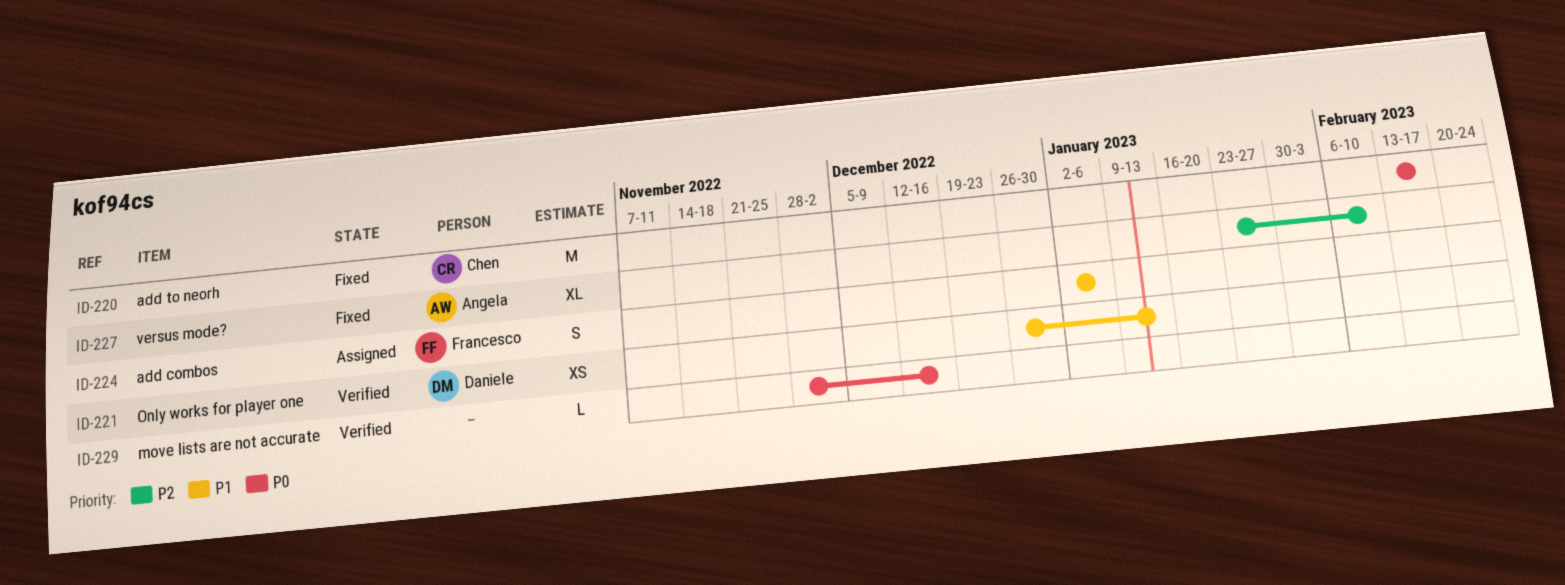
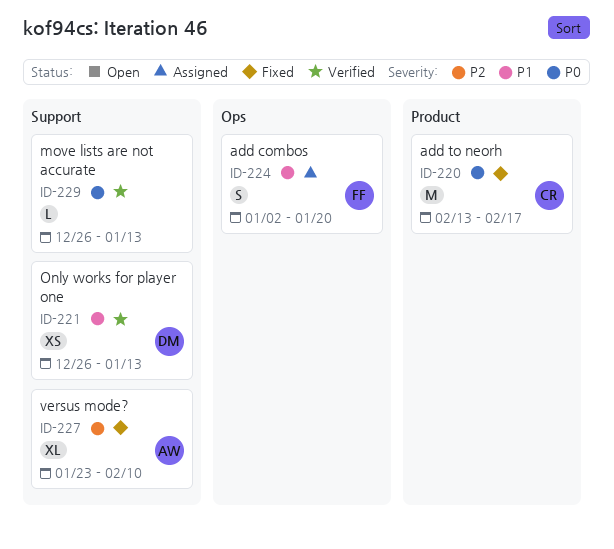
ID-224, due: Jan 6 -> Jan 20
ID-229, start: Nov 28 -> Dec 26
ID-229, due: Dec 16 -> Jan 13

